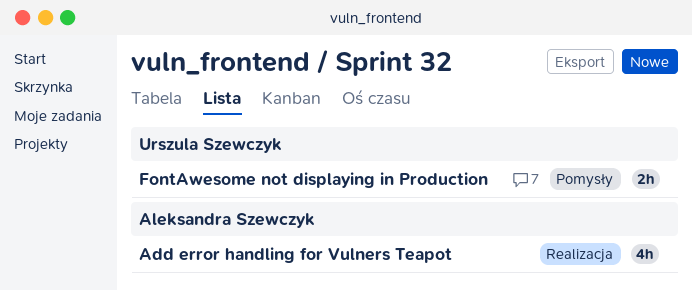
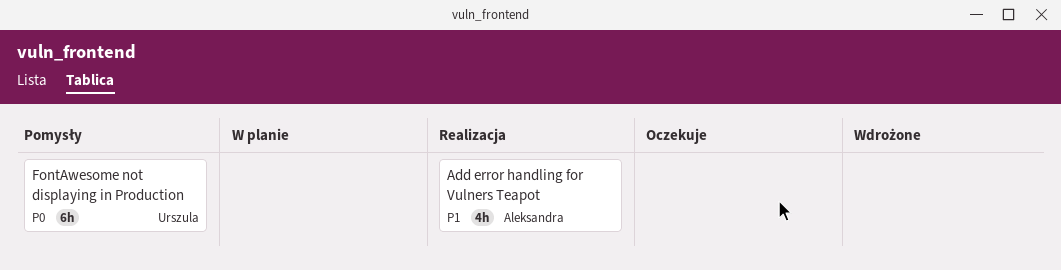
FontAwesome not displaying in Production, estimate: 2h -> 6h

